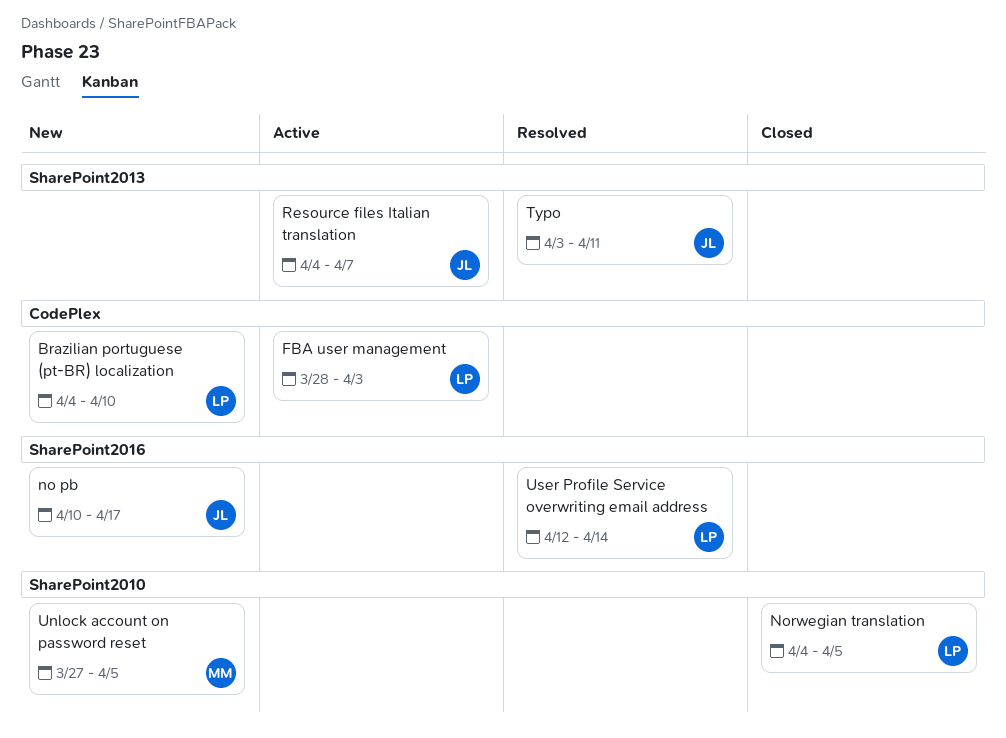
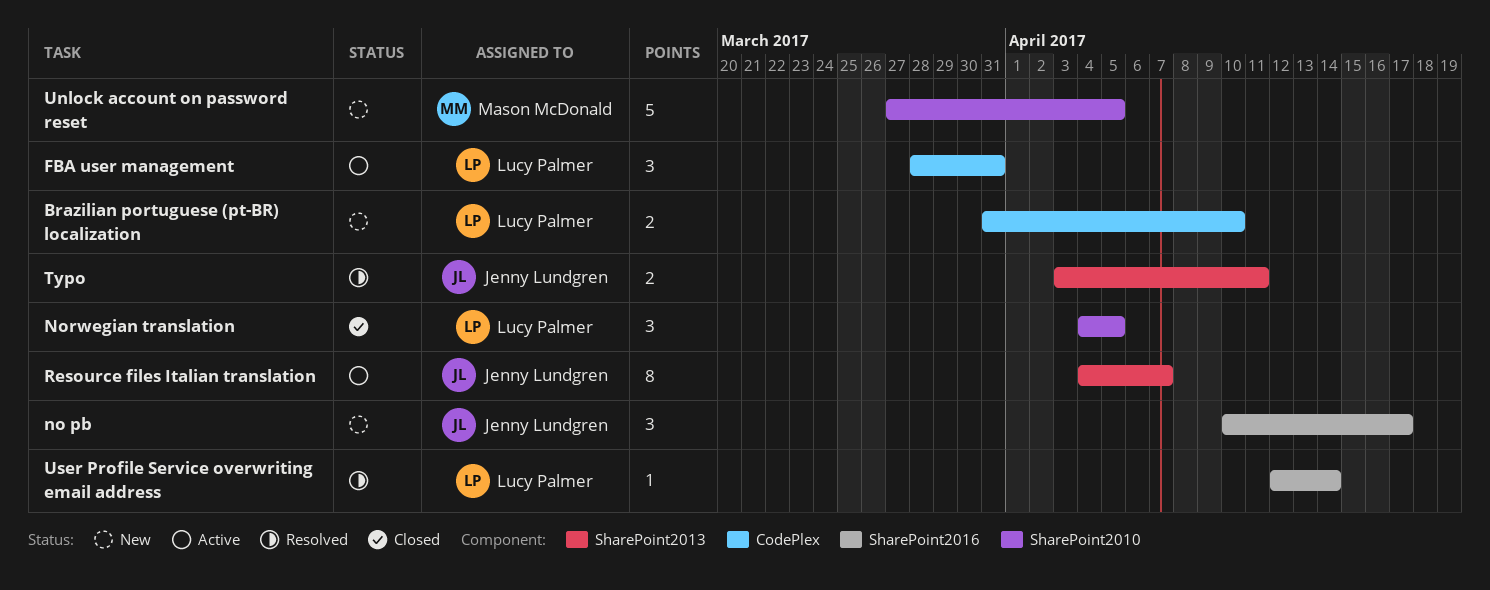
Brazilian portuguese (pt-BR) localization, start: Apr 4 -> Mar 31
FBA user management, due: Apr 3 -> Mar 31

